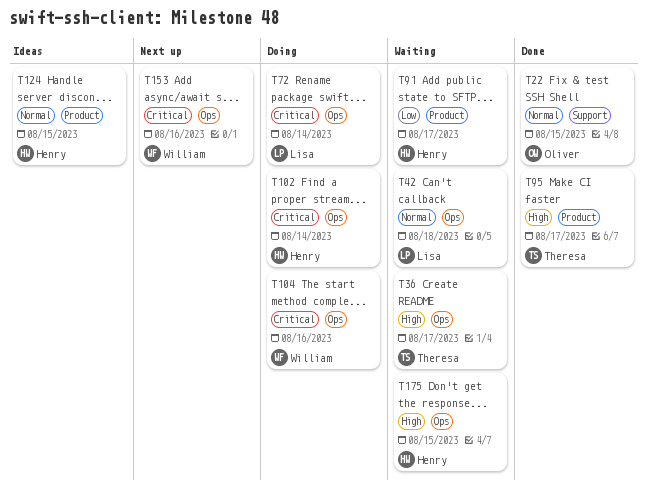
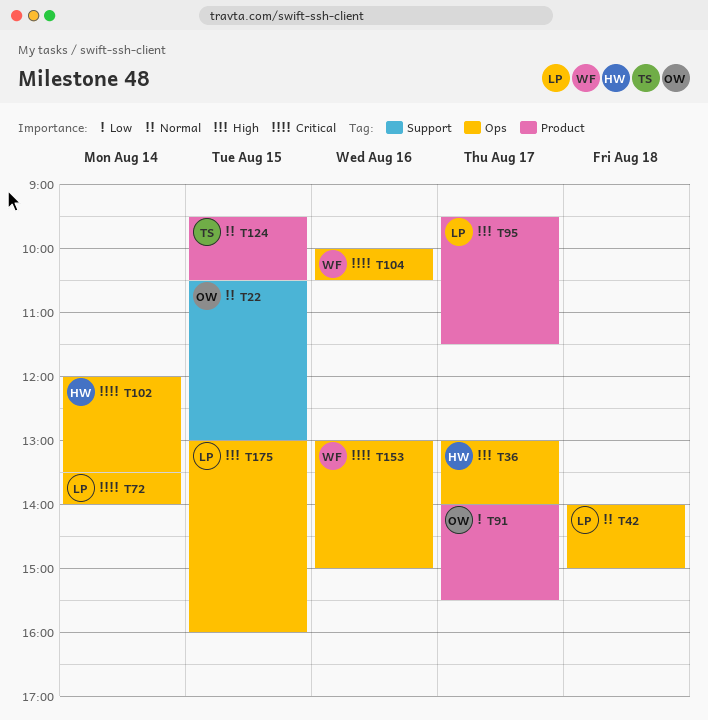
T36, owner: Theresa -> Henry
T91, owner: Henry -> Oliver
T95, owner: Theresa -> Lisa
T124, owner: Henry -> Theresa
T175, owner: Henry -> Lisa

